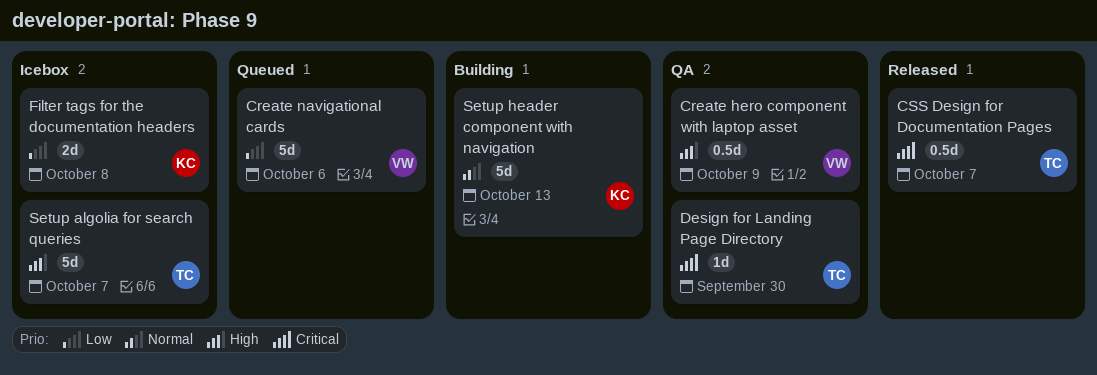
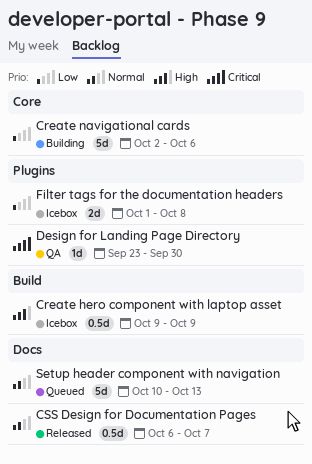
Create hero component with laptop asset, status: QA -> Icebox
Create navigational cards, status: Queued -> Building
CSS Design for Documentation Pages, priority: Critical -> Normal
Setup algolia for search queries: present -> none
Setup header component with navigation, status: Building -> Queued

